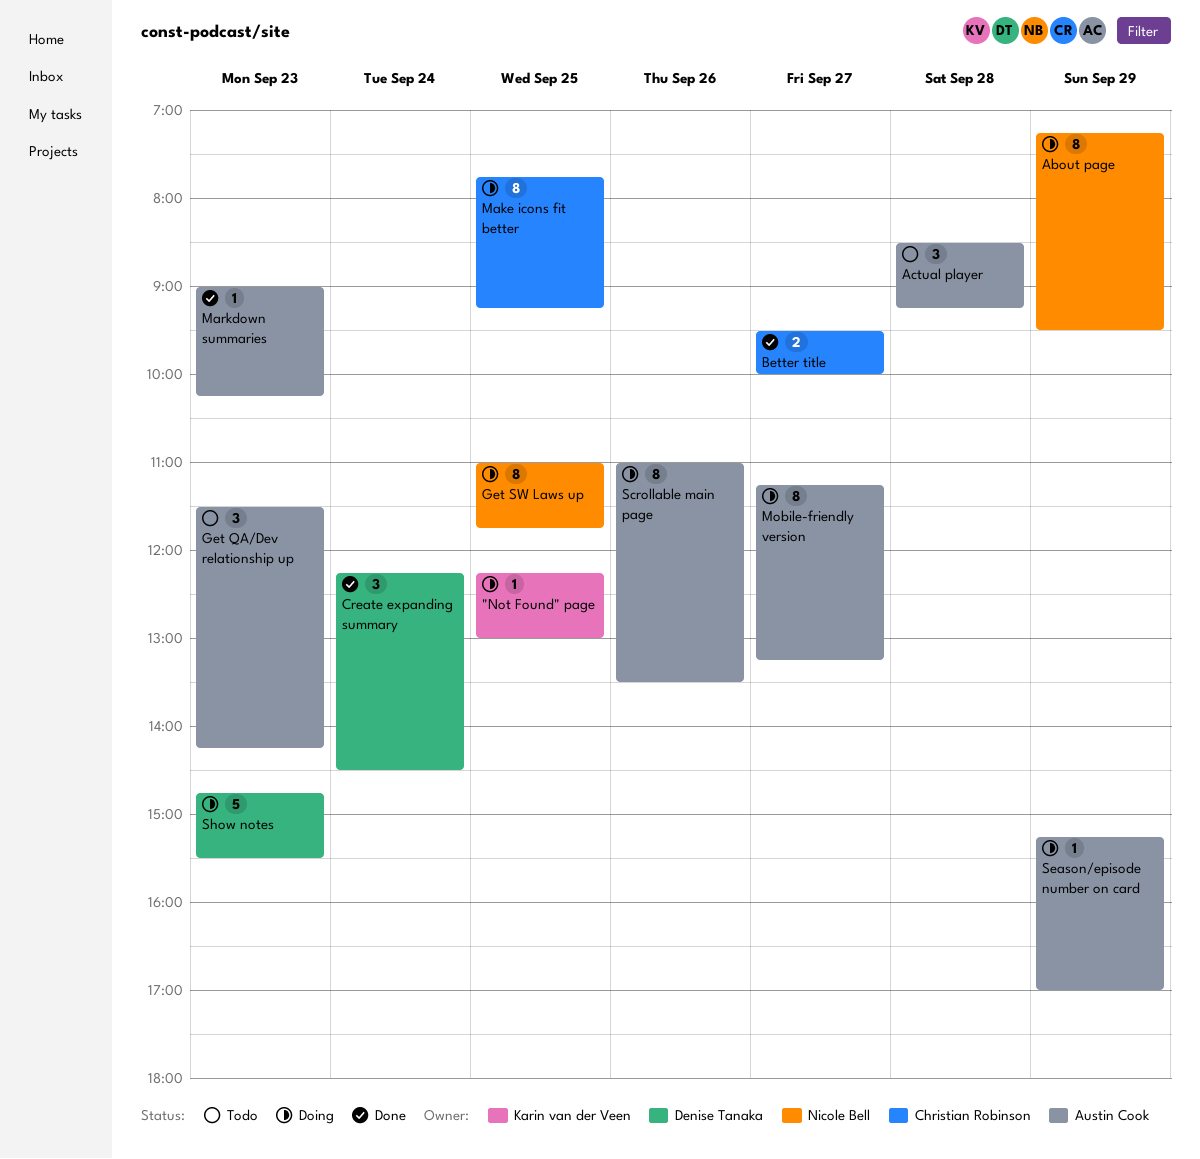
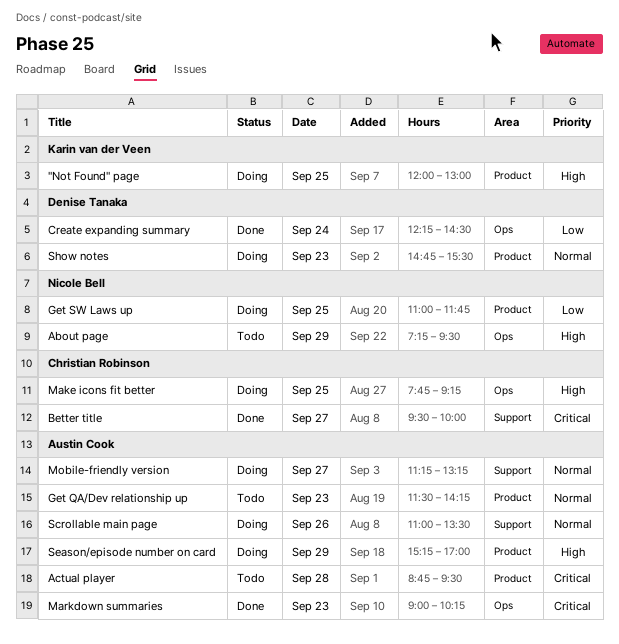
"Not Found" page, begins: 12:15 -> 12:00
About page, status: Doing -> Todo
Actual player, begins: 08:30 -> 08:45
Actual player, ends: 09:15 -> 09:30

